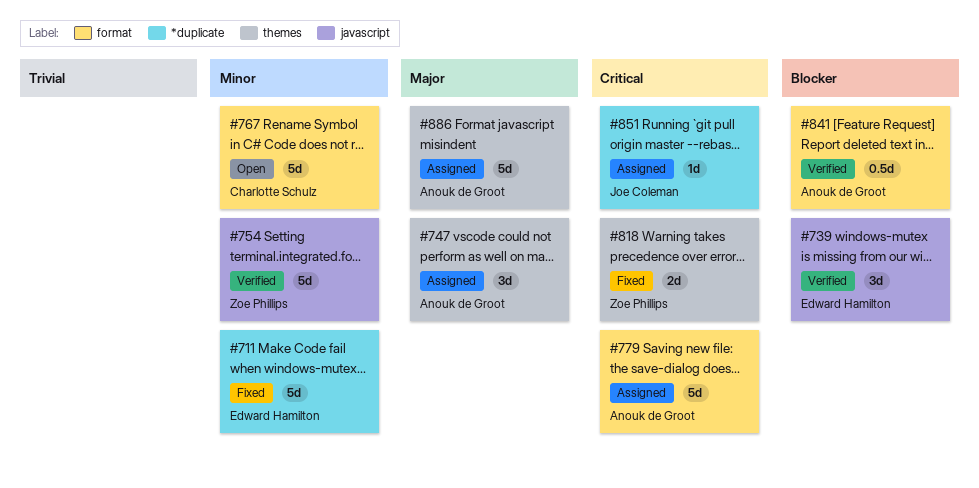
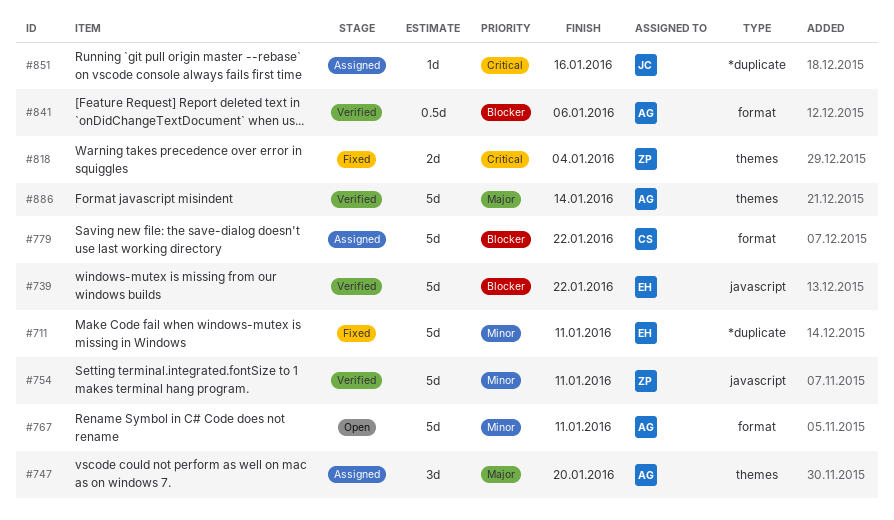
#739, estimate: 3d -> 5d
#767, owner: Charlotte Schulz -> Anouk de Groot
#779, owner: Anouk de Groot -> Charlotte Schulz
#779, priority: Critical -> Blocker
#886, status: Assigned -> Verified

